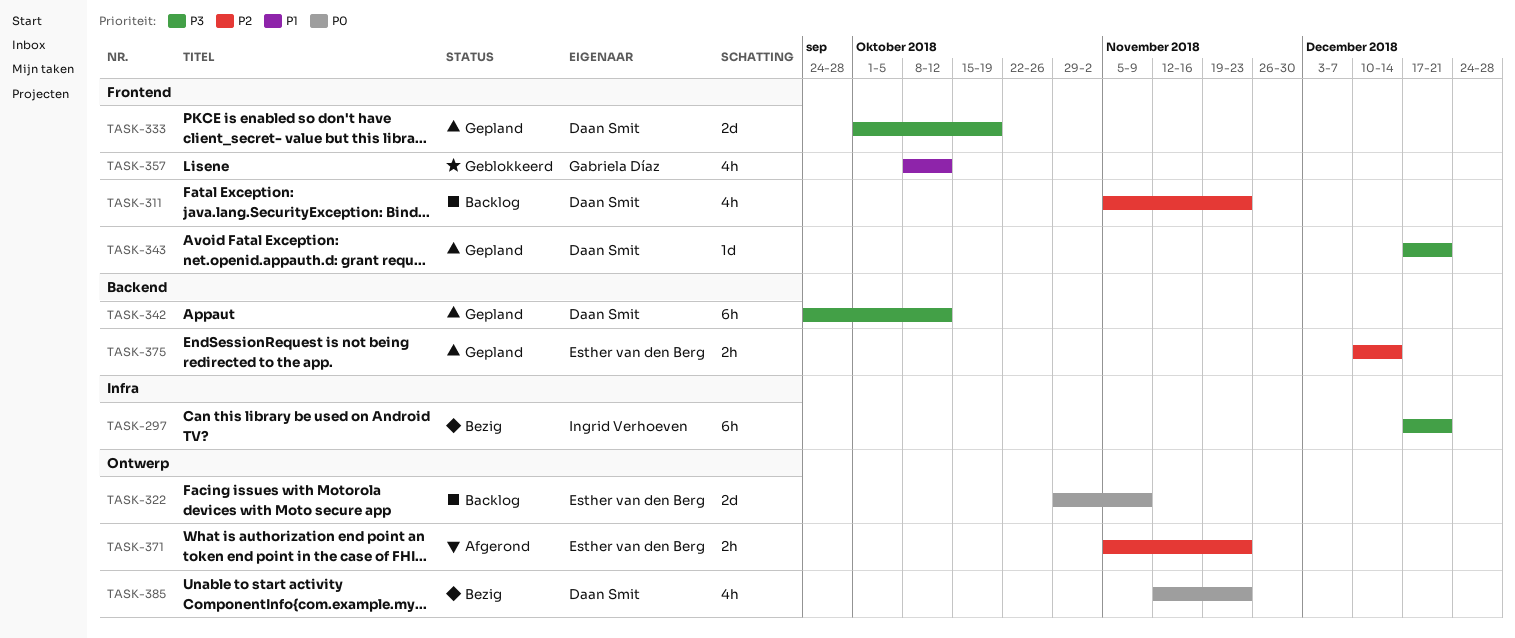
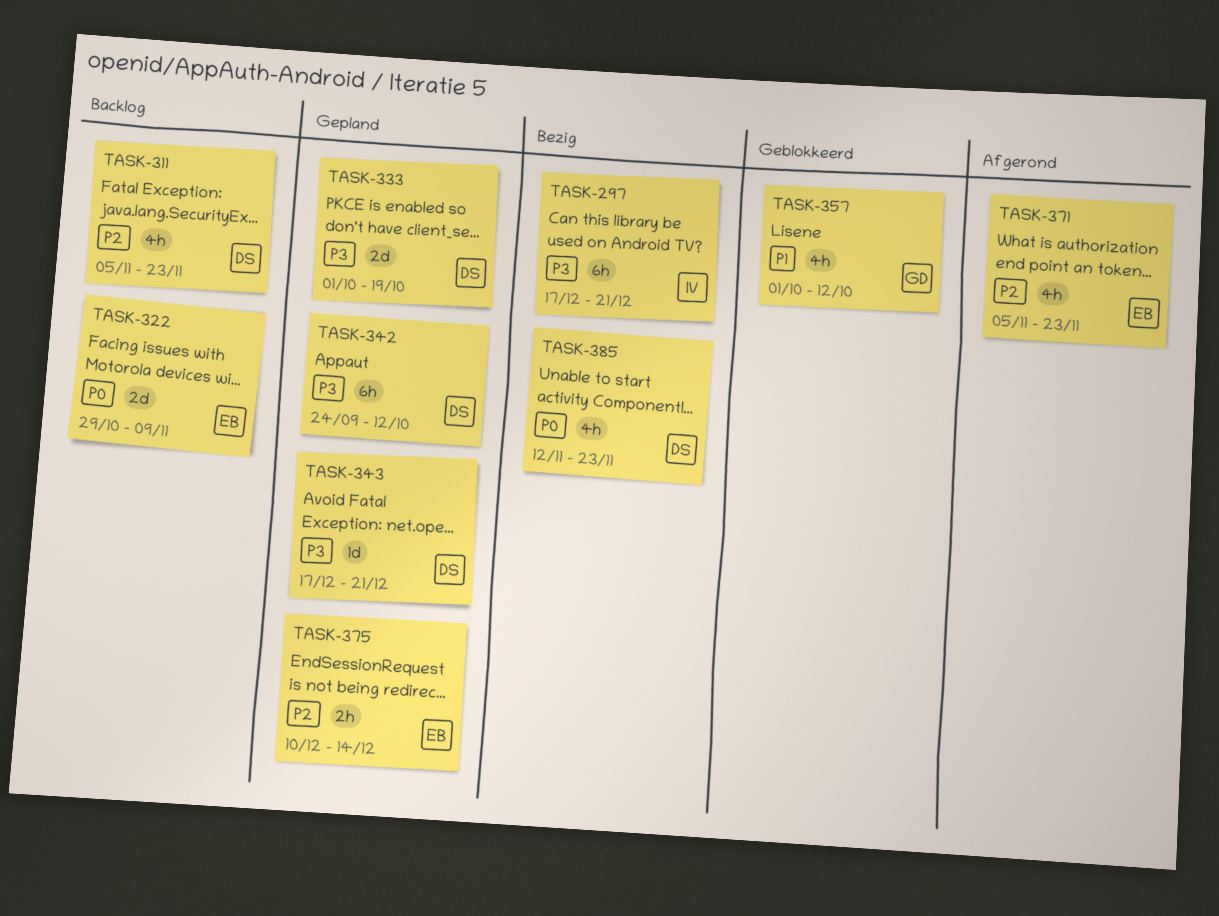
TASK-357, start: Oct 8 -> Oct 1
TASK-371, estimate: 2h -> 4h

